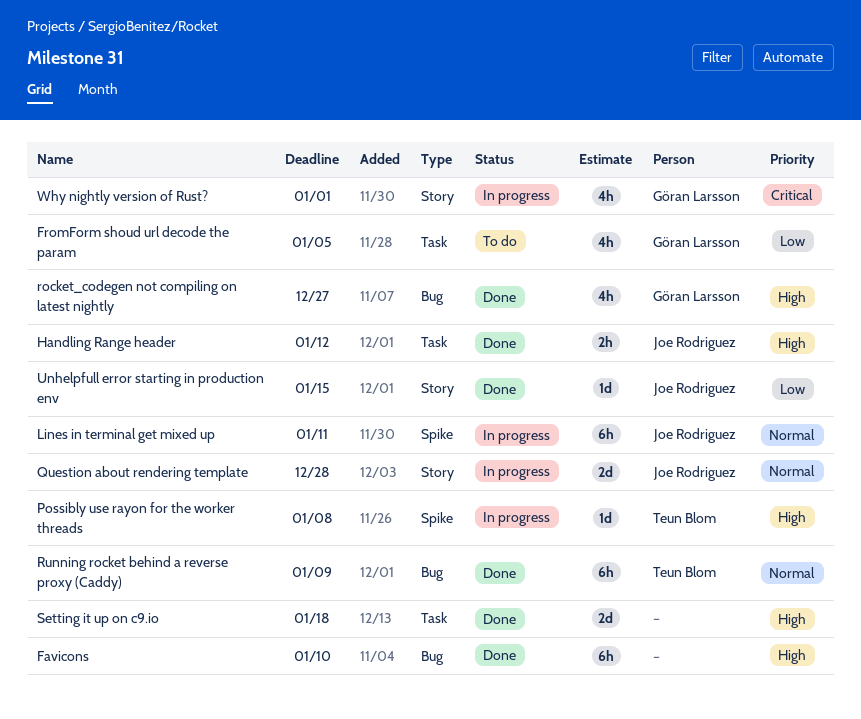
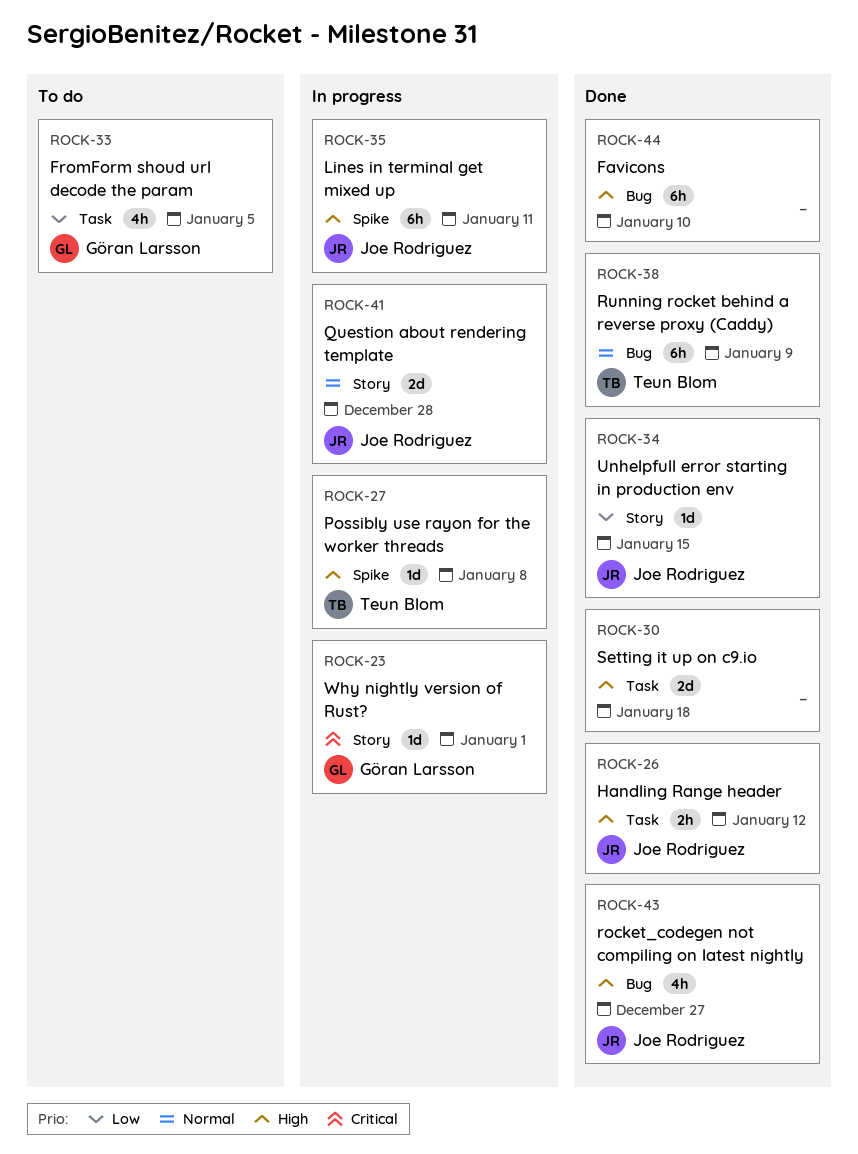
Lines in terminal get mixed up, priority: Normal -> High
rocket_codegen not compiling on latest nightly, owner: Göran Larsson -> Joe Rodriguez
Why nightly version of Rust?, estimate: 4h -> 1d

